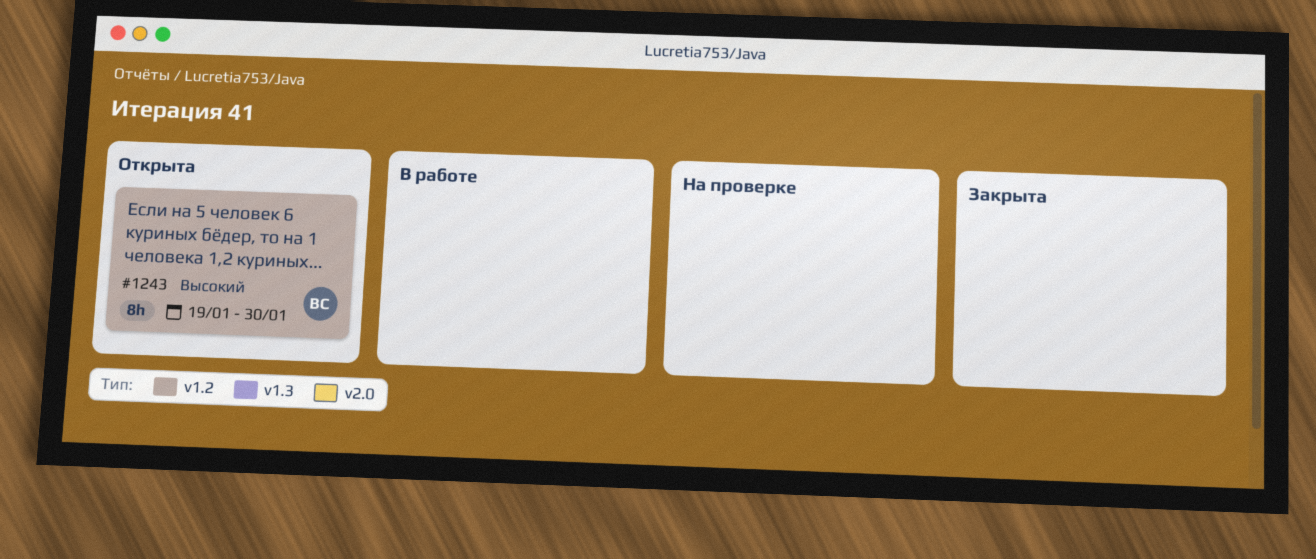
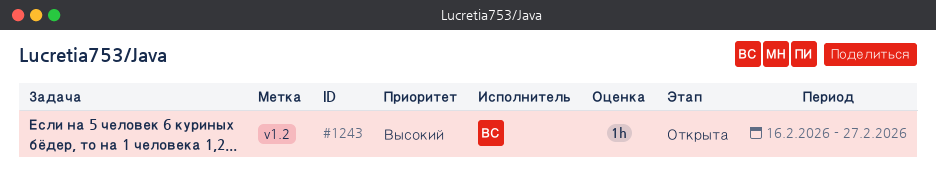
#1243, estimate: 8h -> 1h
#1243, start: Jan 19 -> Feb 16
#1243, due: Jan 30 -> Feb 27

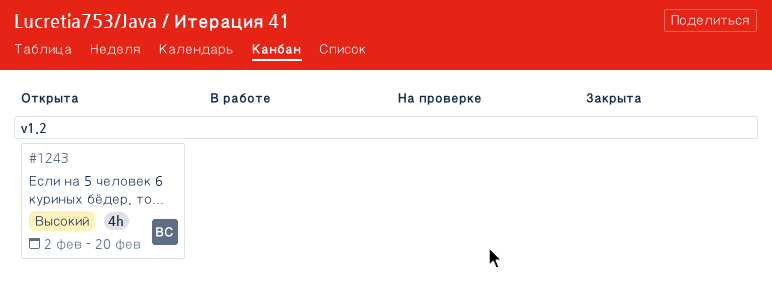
#1243, estimate: 1h -> 4h
#1243, start: Feb 16 -> Feb 2
#1243, due: Feb 27 -> Feb 20

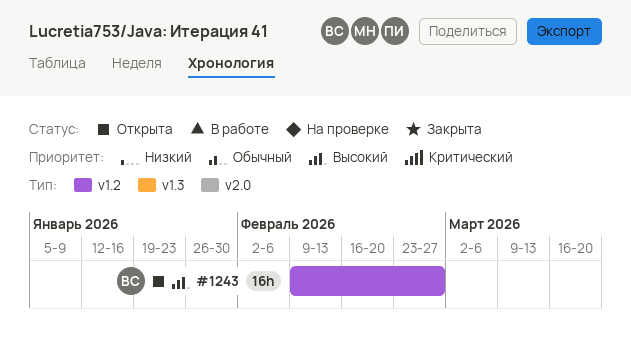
#1243, estimate: 4h -> 16h
#1243, start: Feb 2 -> Feb 9
#1243, due: Feb 20 -> Feb 27

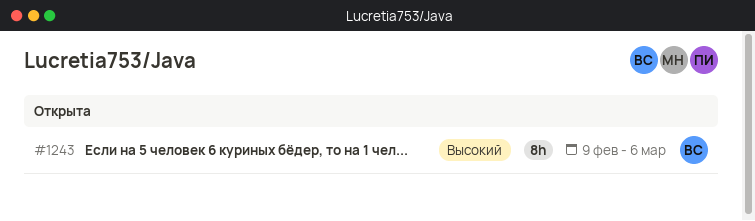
#1243, estimate: 16h -> 8h
#1243, due: Feb 27 -> Mar 6

